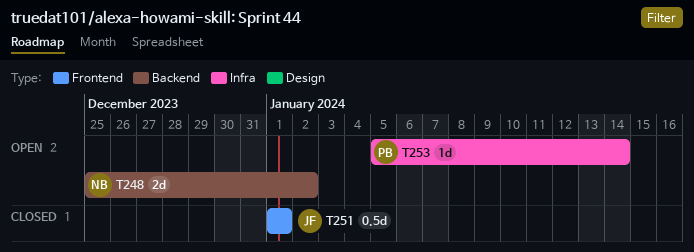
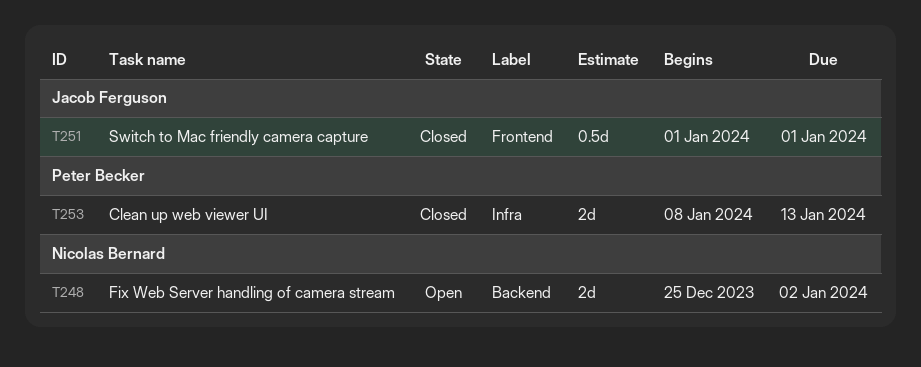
T253, status: Open -> Closed
T253, estimate: 1d -> 2d
T253, start: Jan 5 -> Jan 8
T253, due: Jan 14 -> Jan 13

